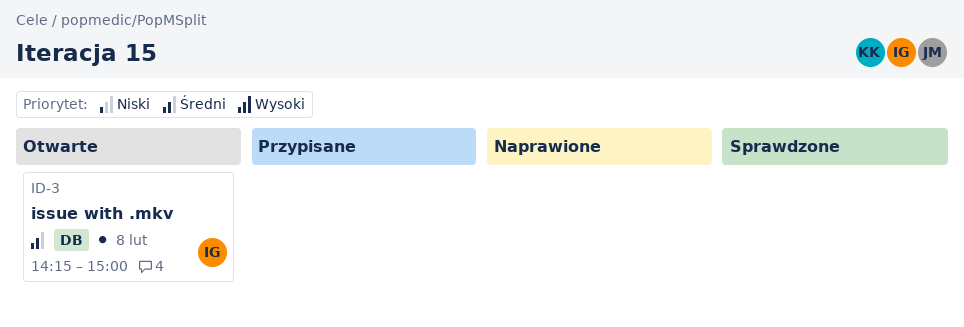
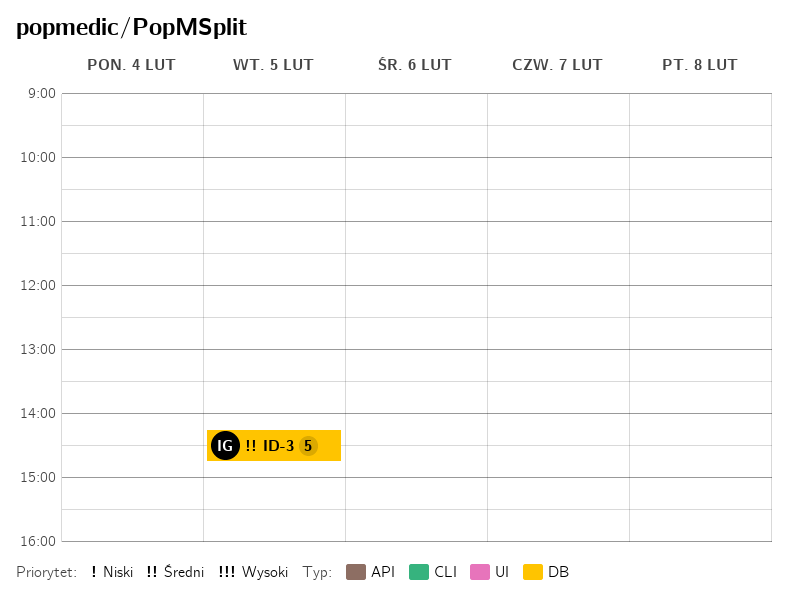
ID-3, estimate: 1 -> 5
ID-3, day: Feb 8 -> Feb 5
ID-3, ends: 15:00 -> 14:45

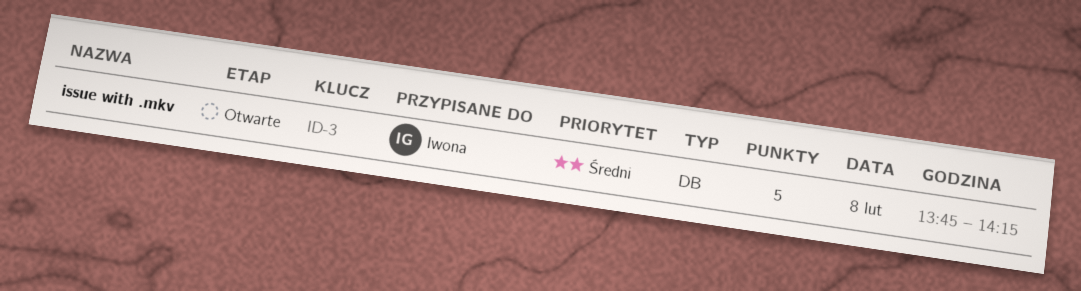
ID-3, day: Feb 5 -> Feb 8
ID-3, begins: 14:15 -> 13:45
ID-3, ends: 14:45 -> 14:15

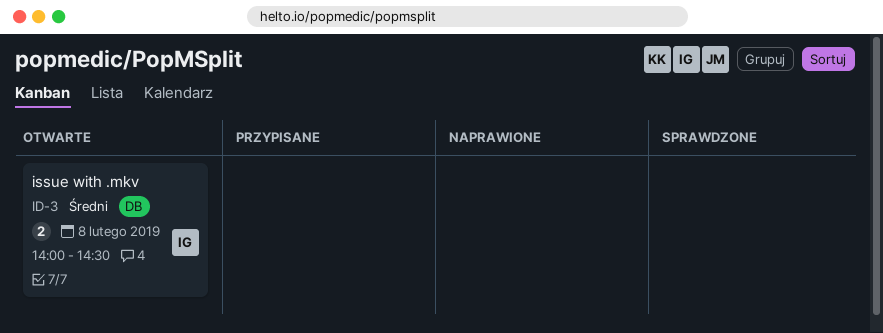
ID-3, estimate: 5 -> 2
ID-3, begins: 13:45 -> 14:00
ID-3, ends: 14:15 -> 14:30

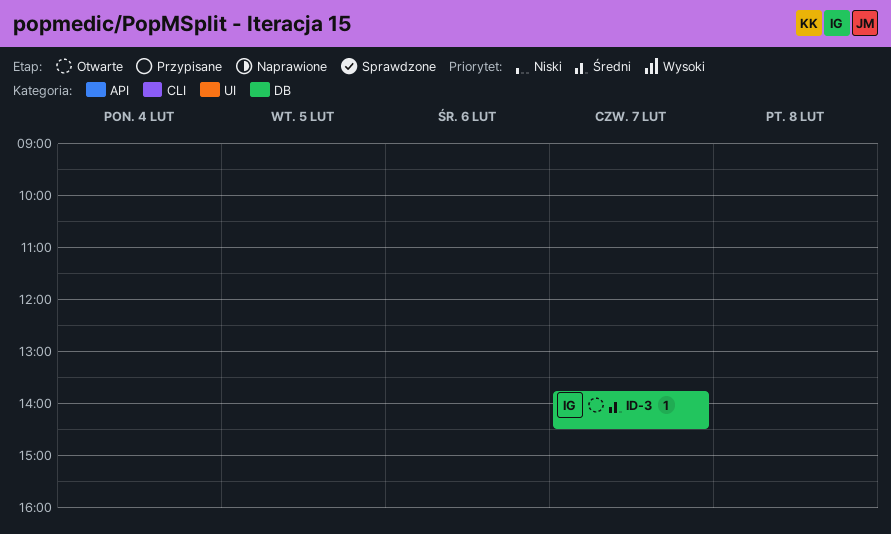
ID-3, estimate: 2 -> 1
ID-3, day: Feb 8 -> Feb 7
ID-3, begins: 14:00 -> 13:45

